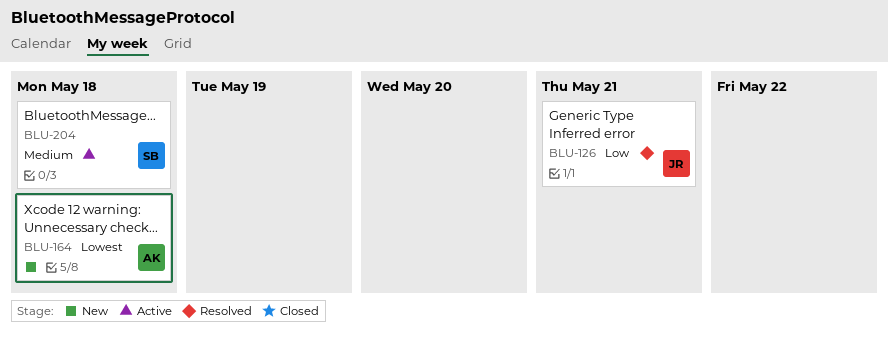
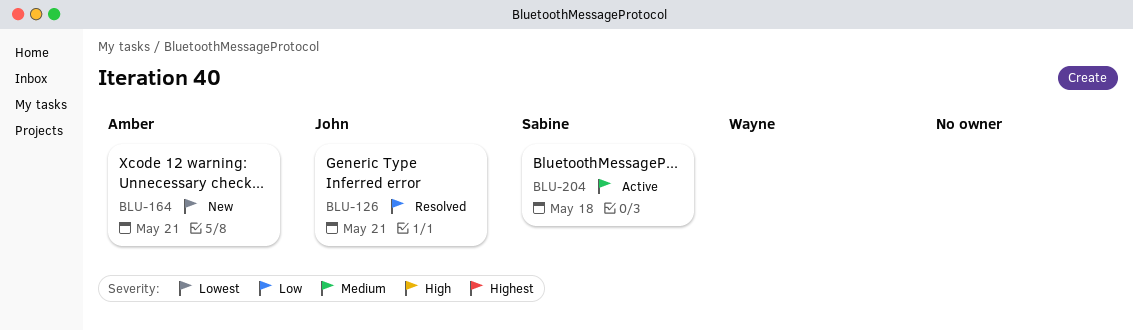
BLU-164, due: May 18 -> May 21

